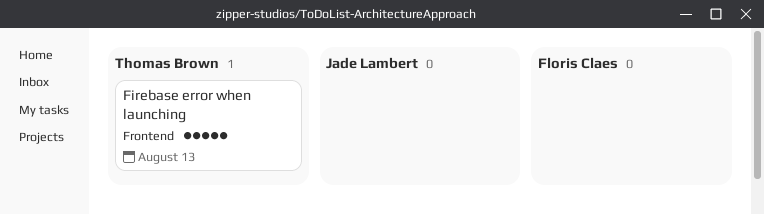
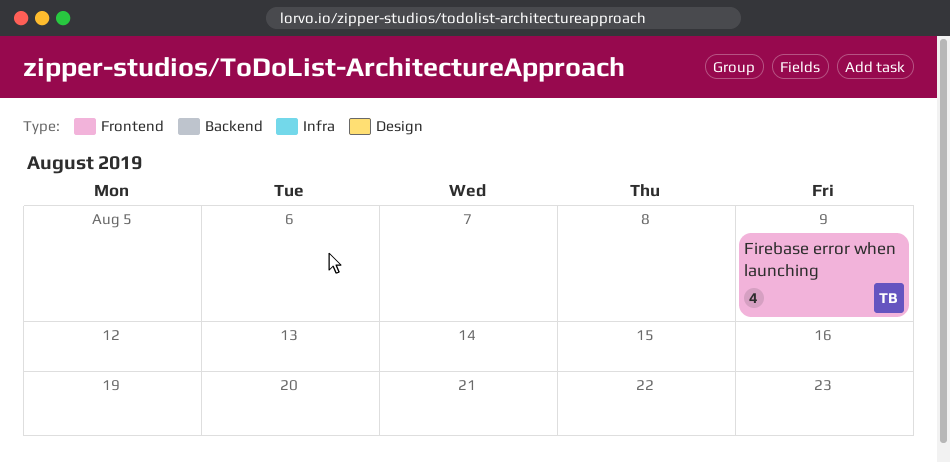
Firebase error when launching, estimate: 5 -> 4
Firebase error when launching, due: Aug 13 -> Aug 9

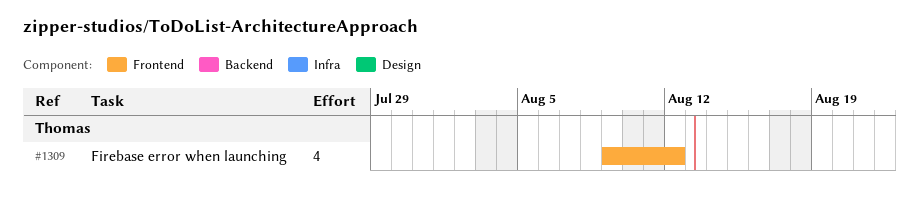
Firebase error when launching, due: Aug 9 -> Aug 12

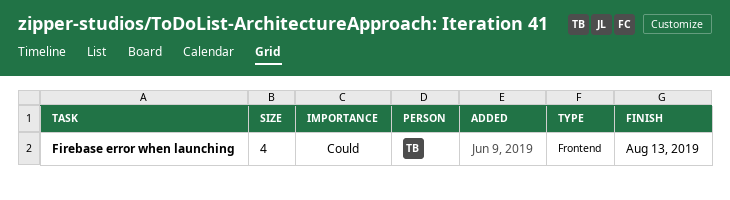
Firebase error when launching, due: Aug 12 -> Aug 13

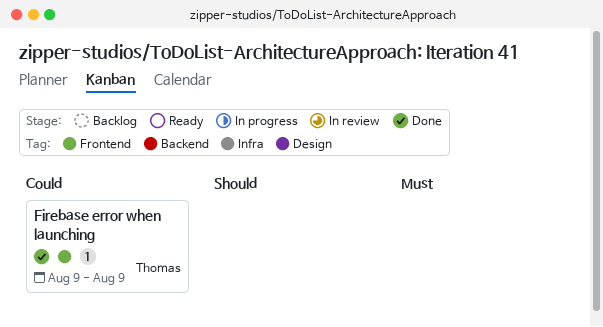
Firebase error when launching, estimate: 4 -> 1
Firebase error when launching, due: Aug 13 -> Aug 9

